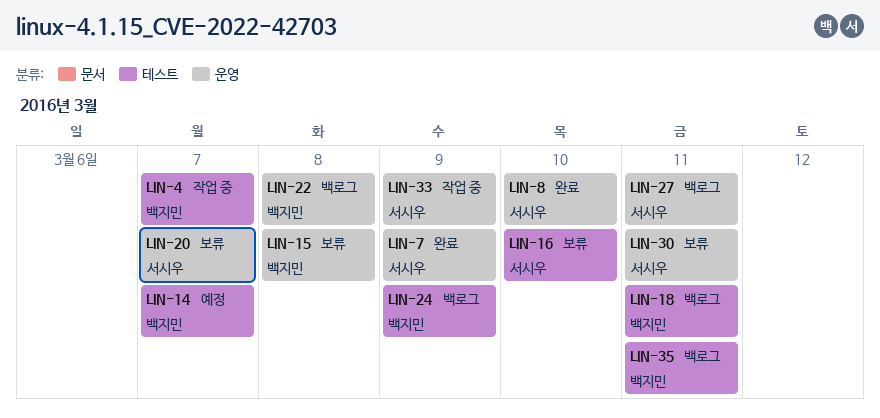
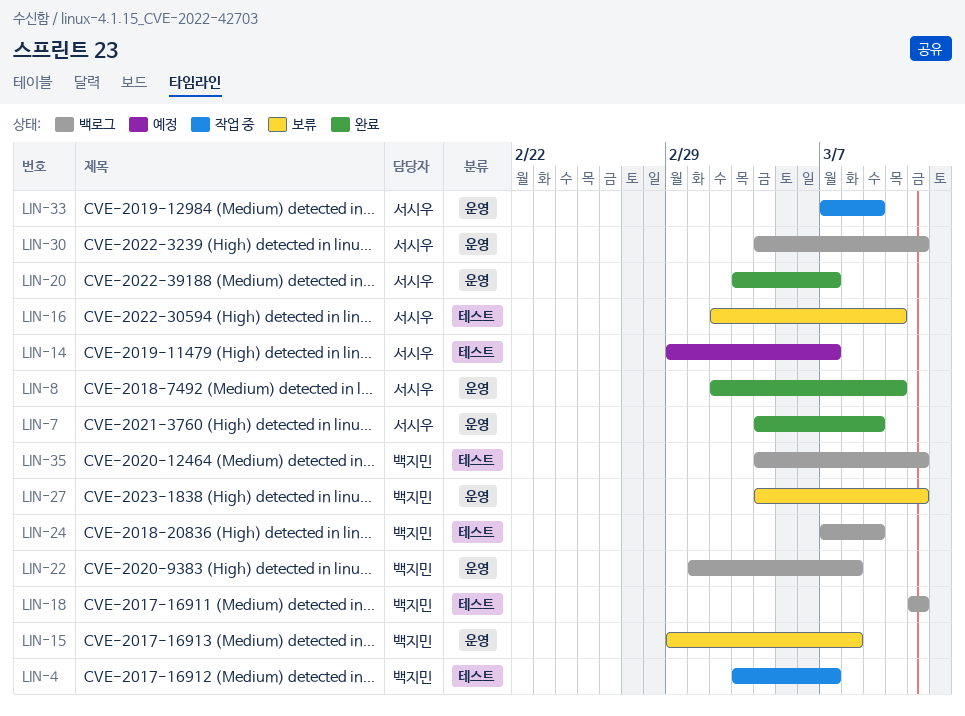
LIN-14, owner: 백지민 -> 서시우
LIN-20, status: 보류 -> 완료
LIN-27, status: 백로그 -> 보류
LIN-27, owner: 서시우 -> 백지민
LIN-30, status: 보류 -> 백로그

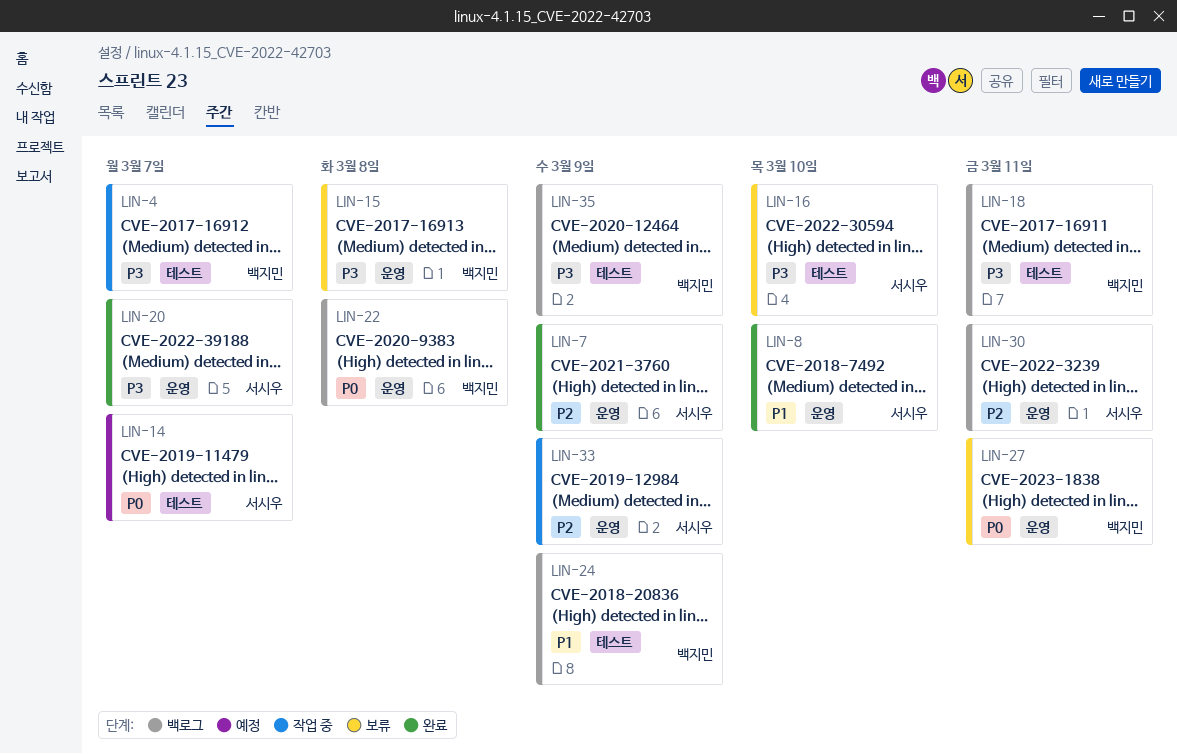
LIN-35, due: Mar 11 -> Mar 9

